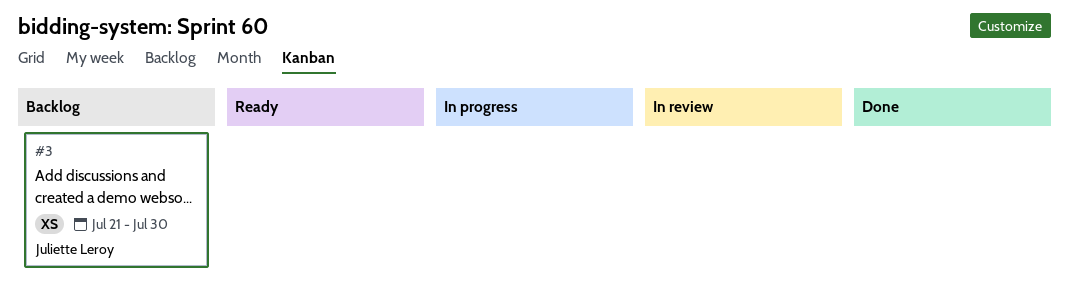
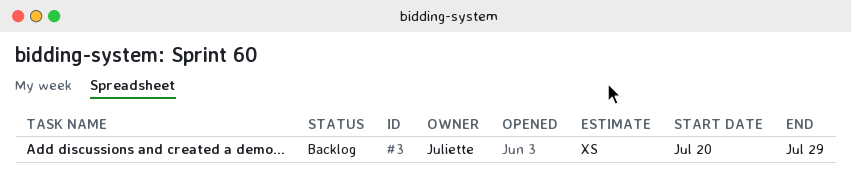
#3, start: Jul 21 -> Jul 20
#3, due: Jul 30 -> Jul 29

